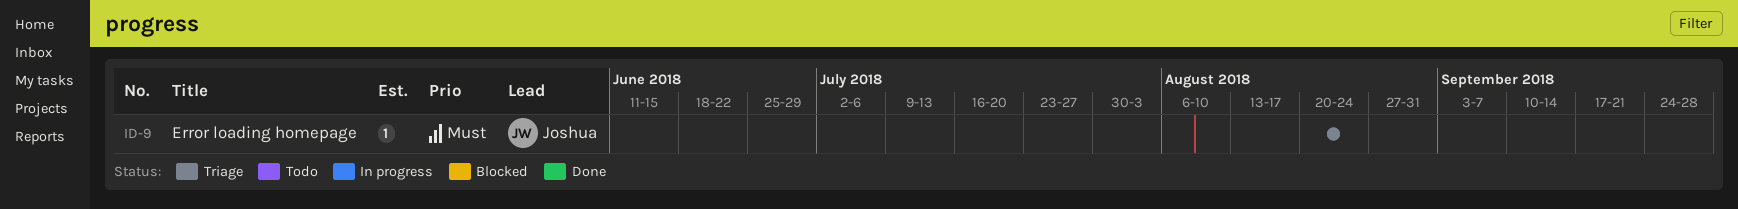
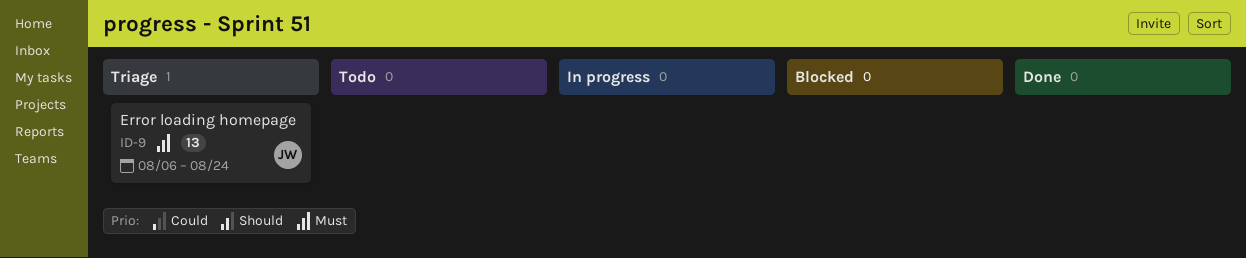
ID-9, estimate: 1 -> 13
ID-9, start: Aug 20 -> Aug 6

